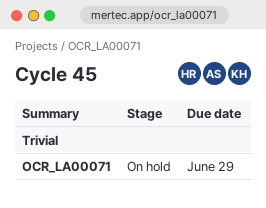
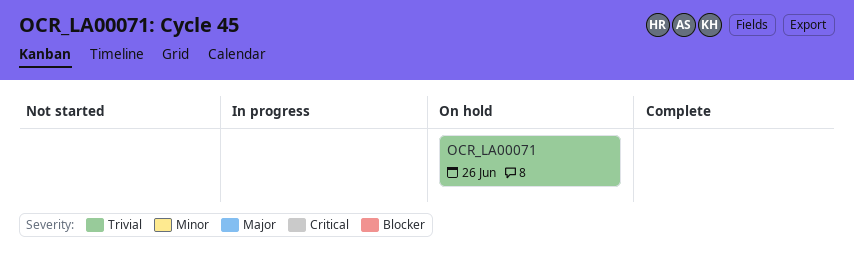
OCR_LA00071, due: Jun 29 -> Jun 26

